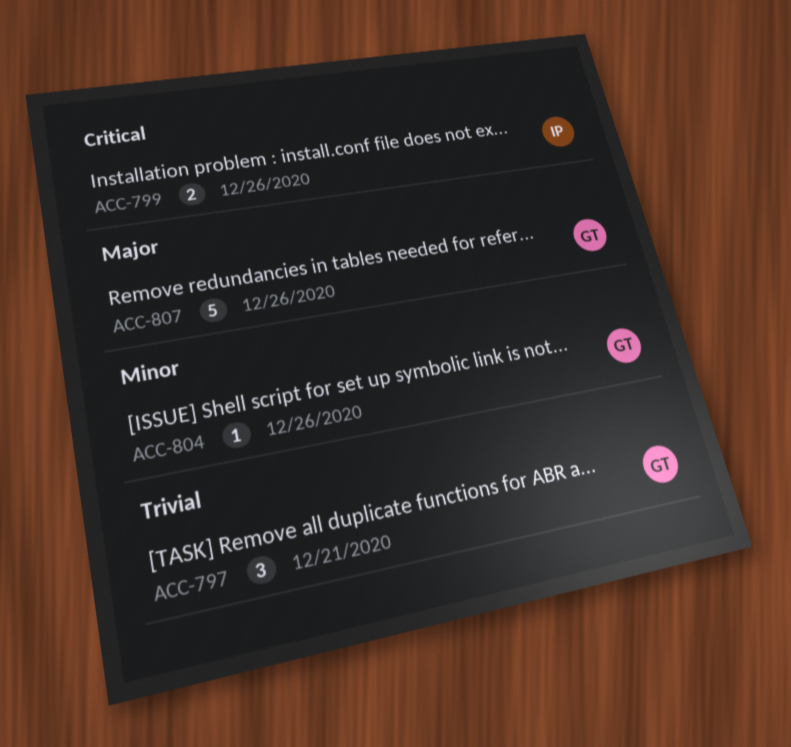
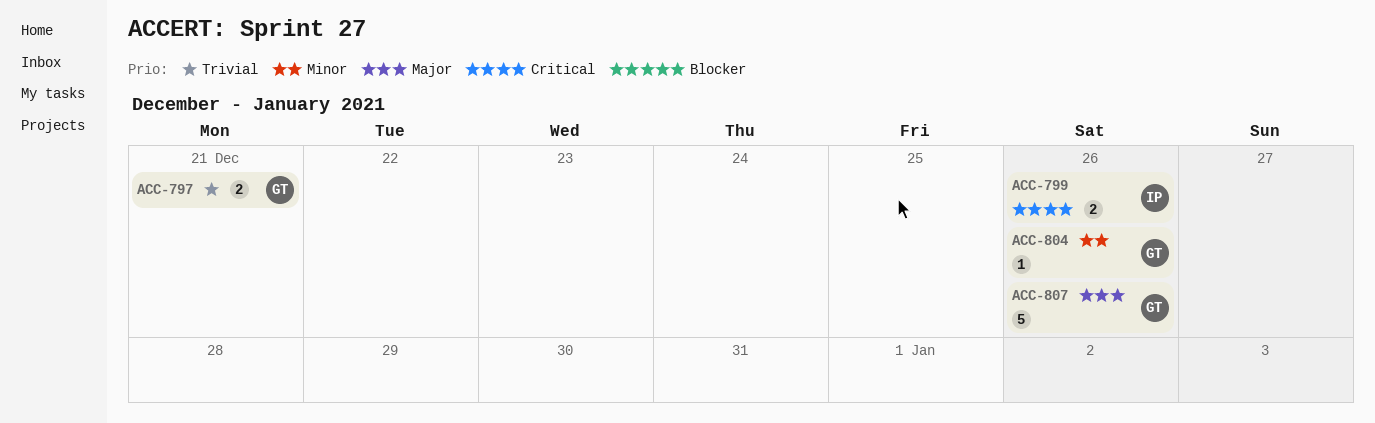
ACC-797, estimate: 3 -> 2

